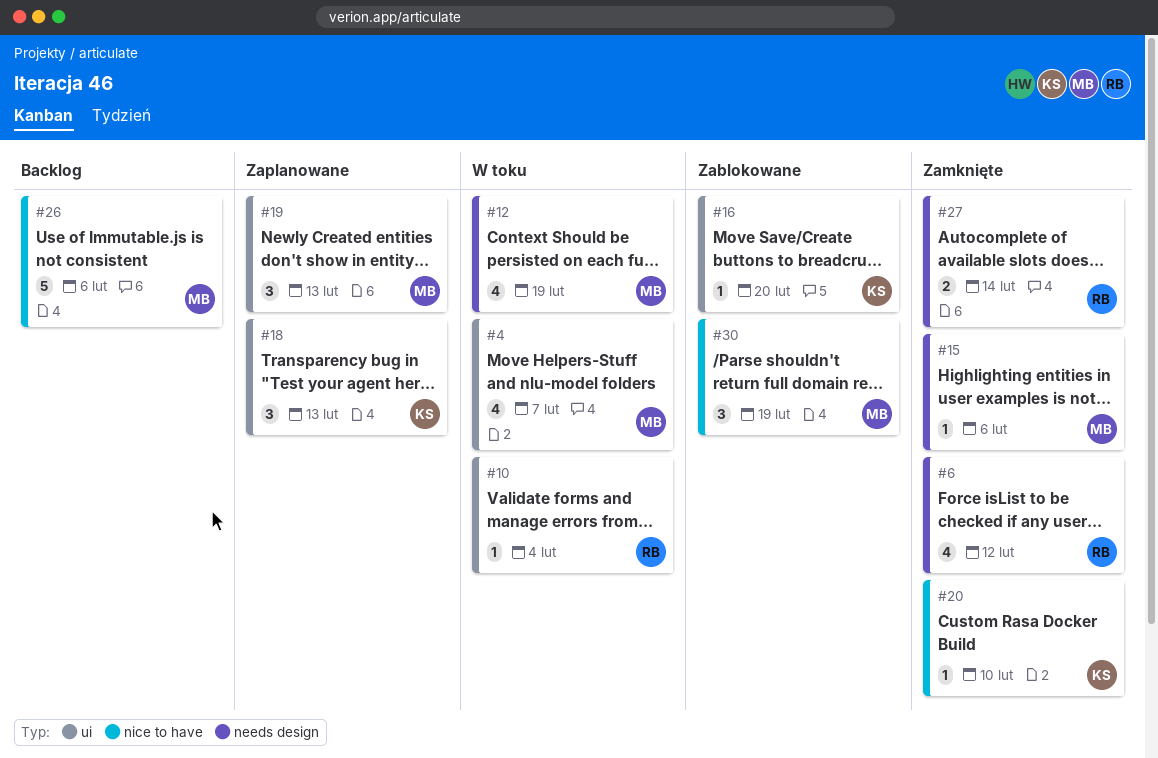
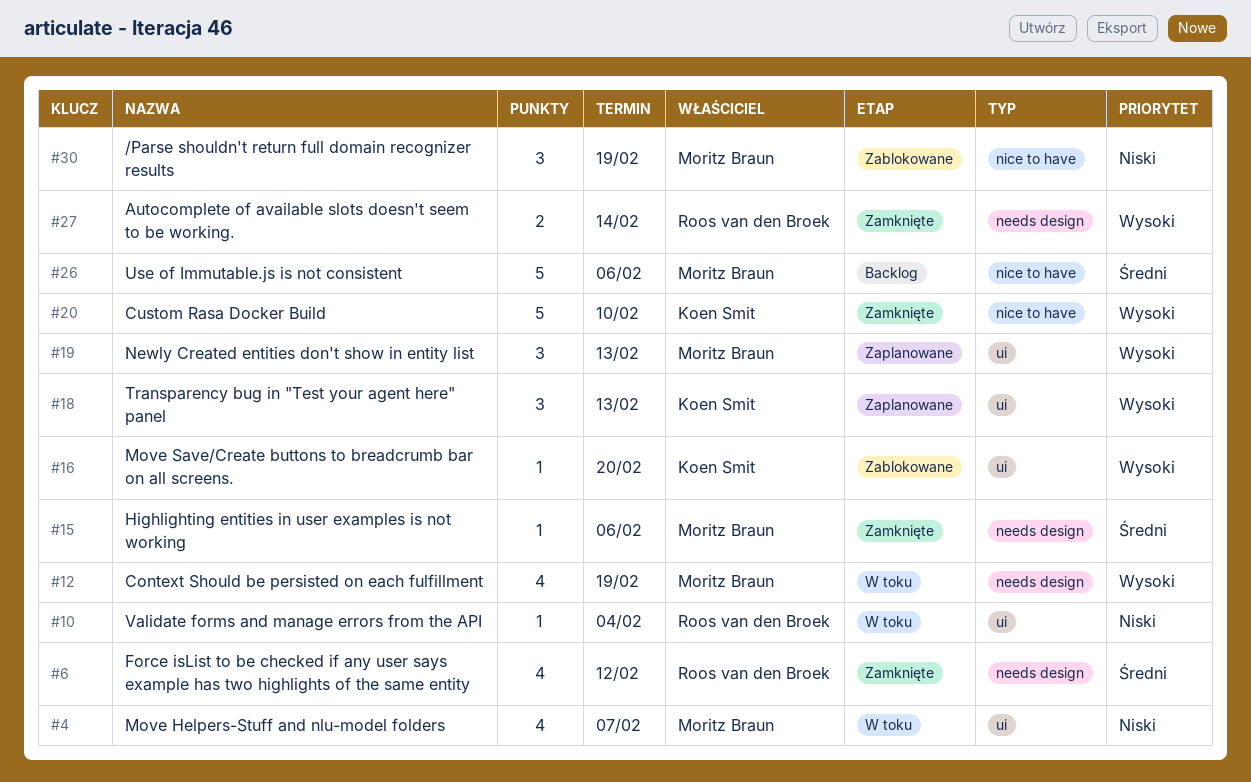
#20, estimate: 1 -> 5

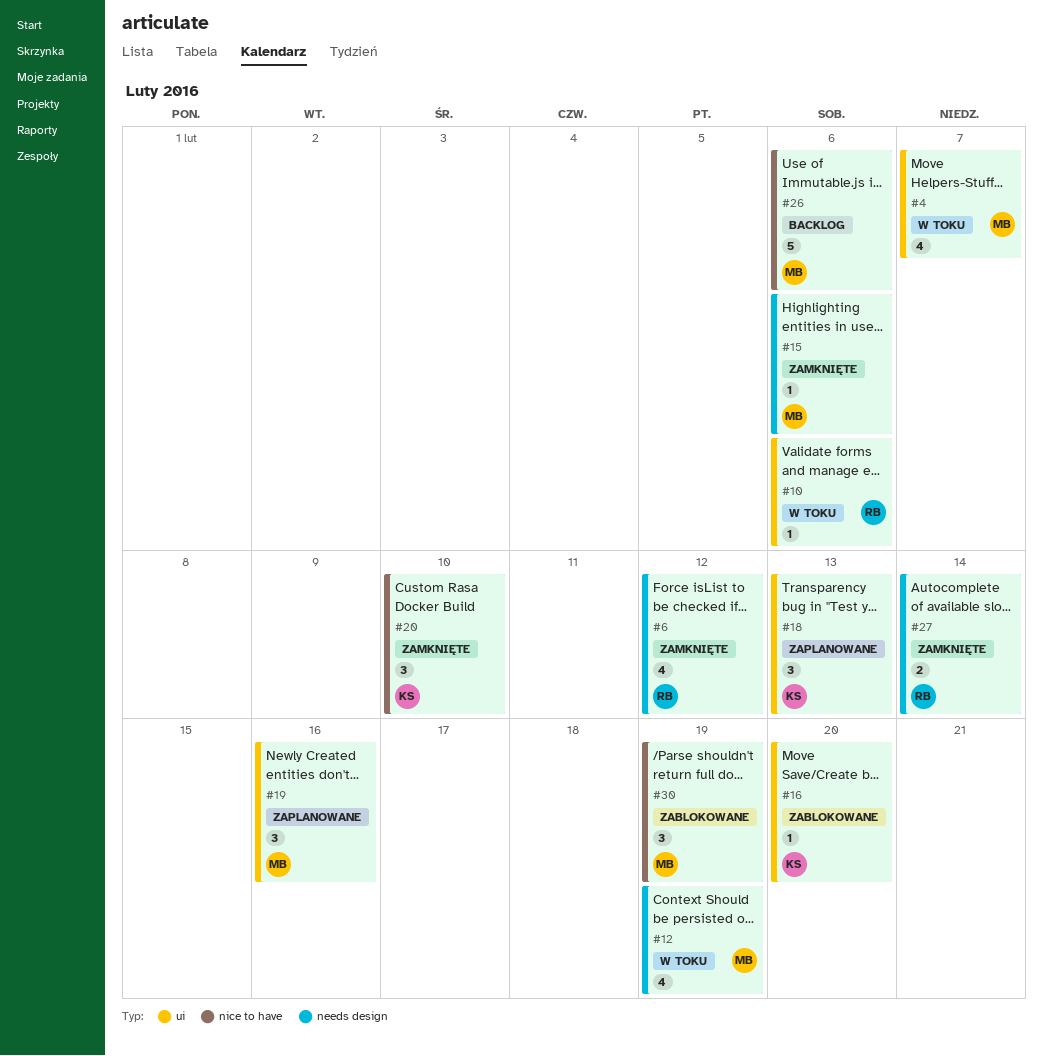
#10, due: Feb 4 -> Feb 6
#19, due: Feb 13 -> Feb 16
#20, estimate: 5 -> 3

